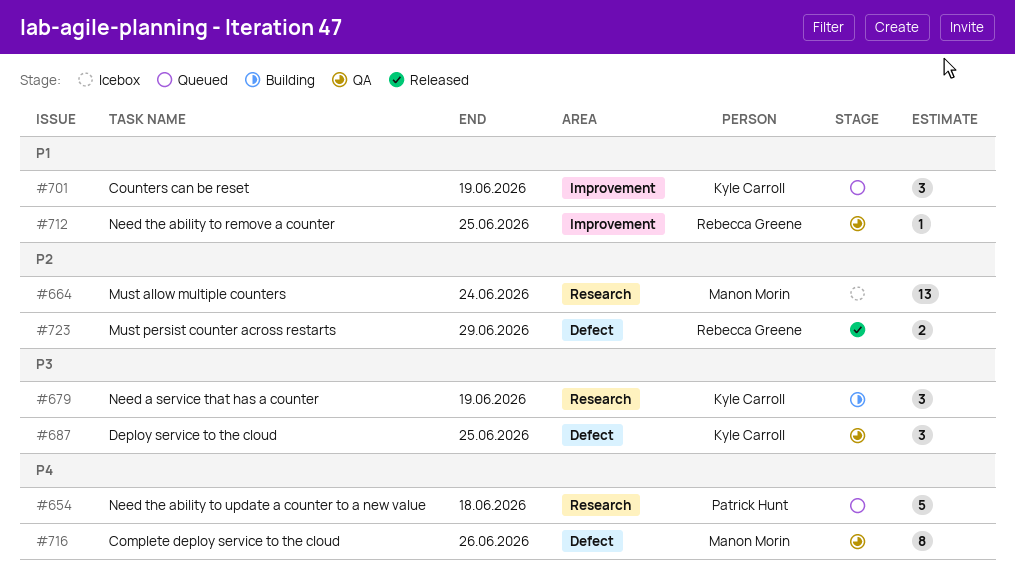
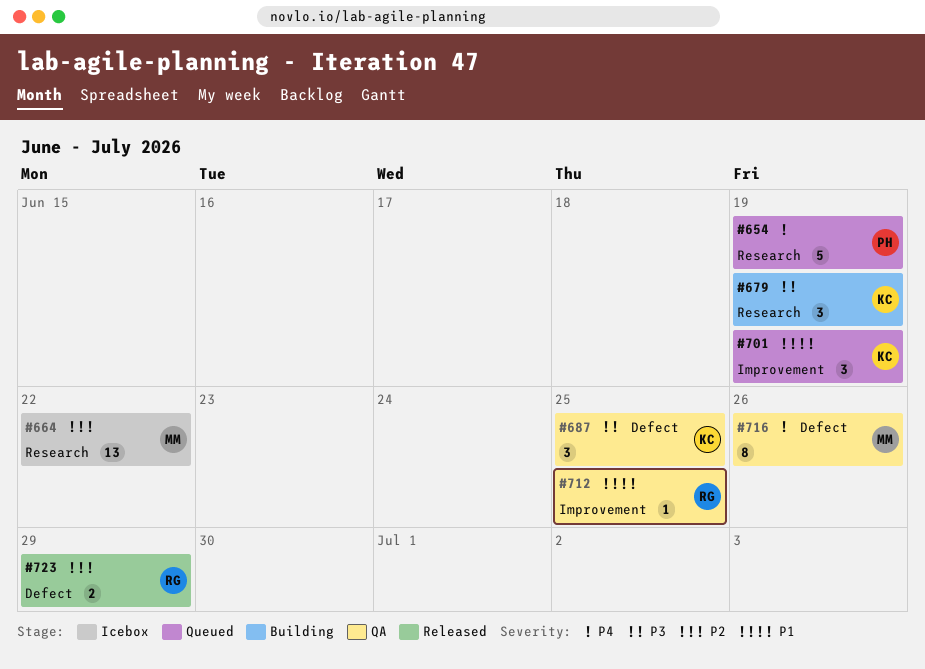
#654, due: Jun 18 -> Jun 19
#664, due: Jun 24 -> Jun 22

